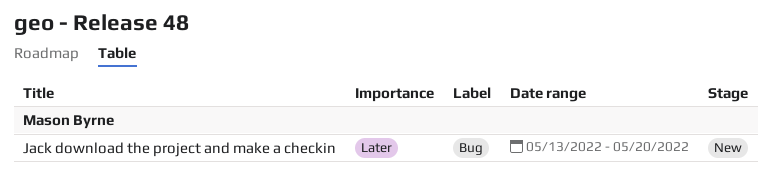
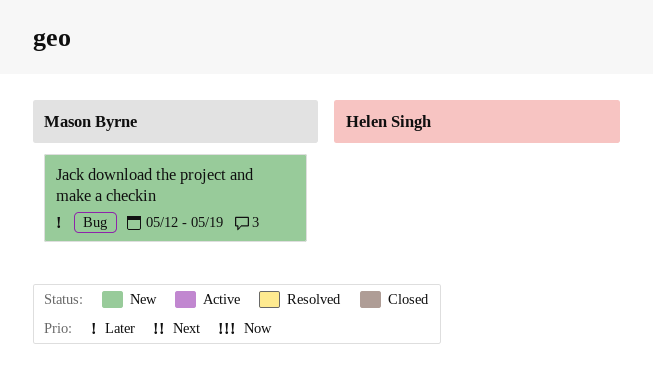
Jack download the project and make a checkin, start: May 13 -> May 12
Jack download the project and make a checkin, due: May 20 -> May 19

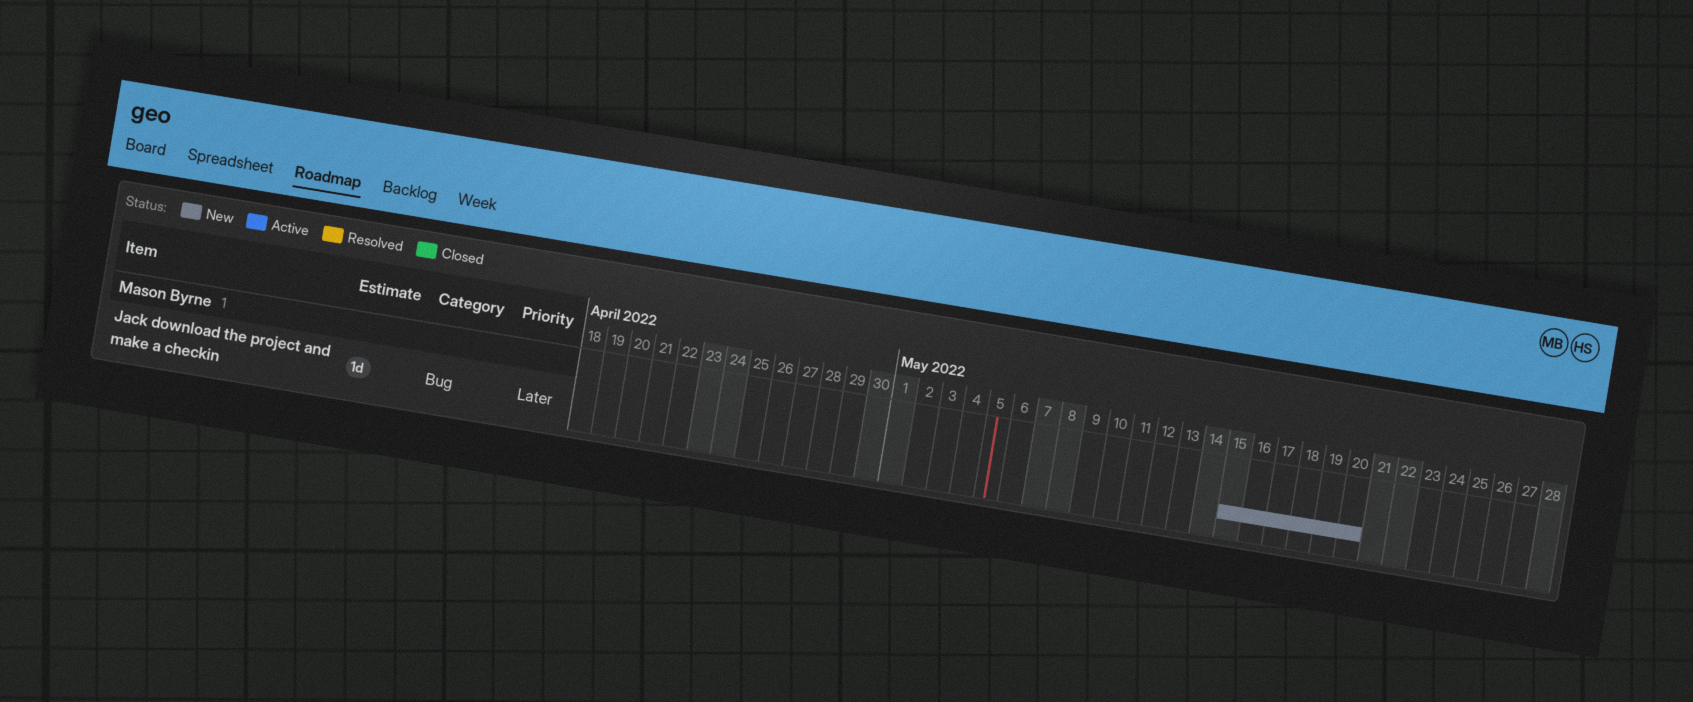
Jack download the project and make a checkin, start: May 12 -> May 15
Jack download the project and make a checkin, due: May 19 -> May 20

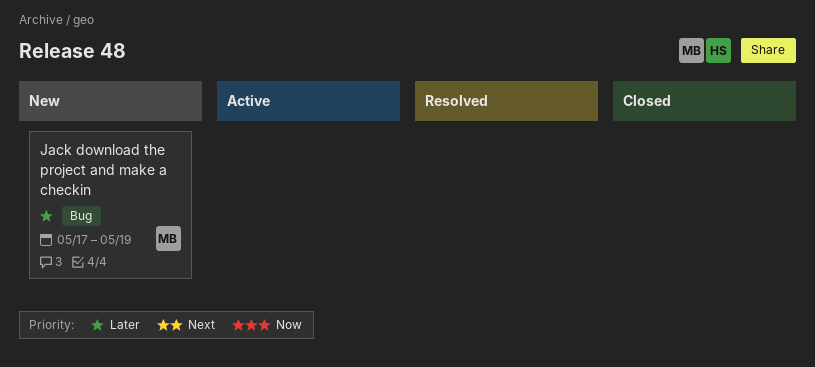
Jack download the project and make a checkin, start: May 15 -> May 17
Jack download the project and make a checkin, due: May 20 -> May 19

